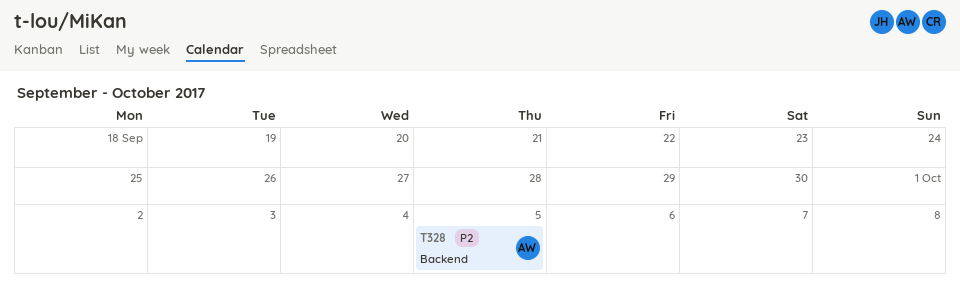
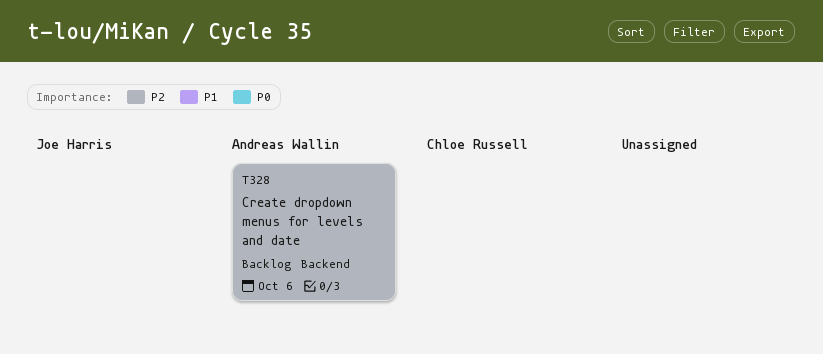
T328, due: Oct 5 -> Oct 6

